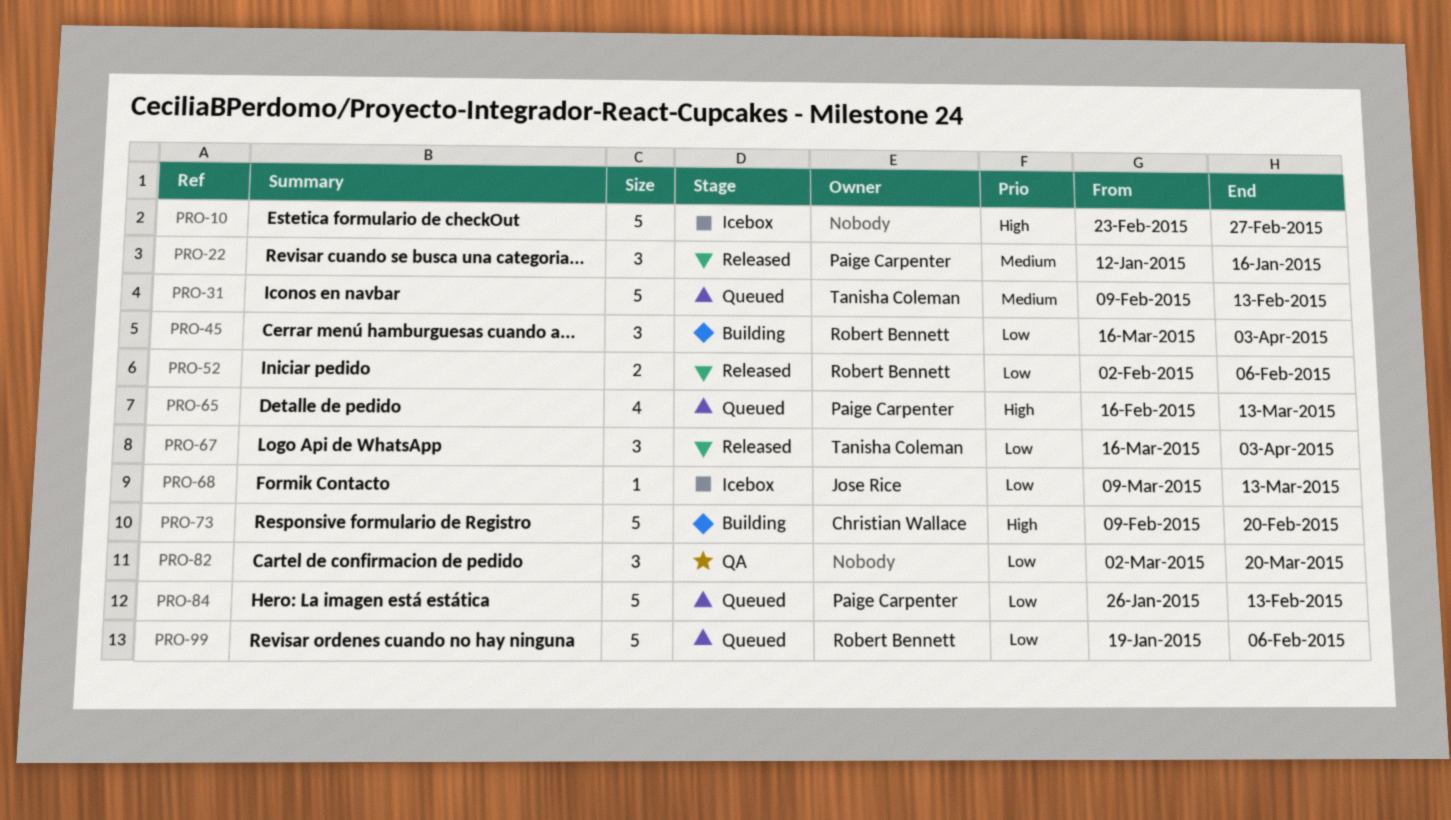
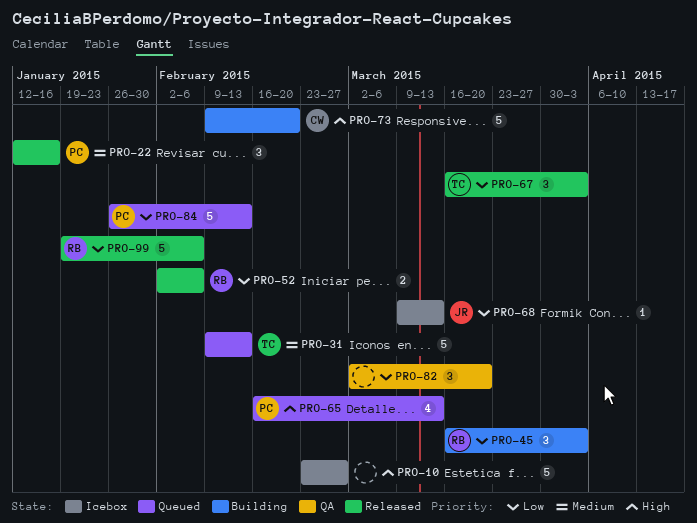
PRO-99, status: Queued -> Released

